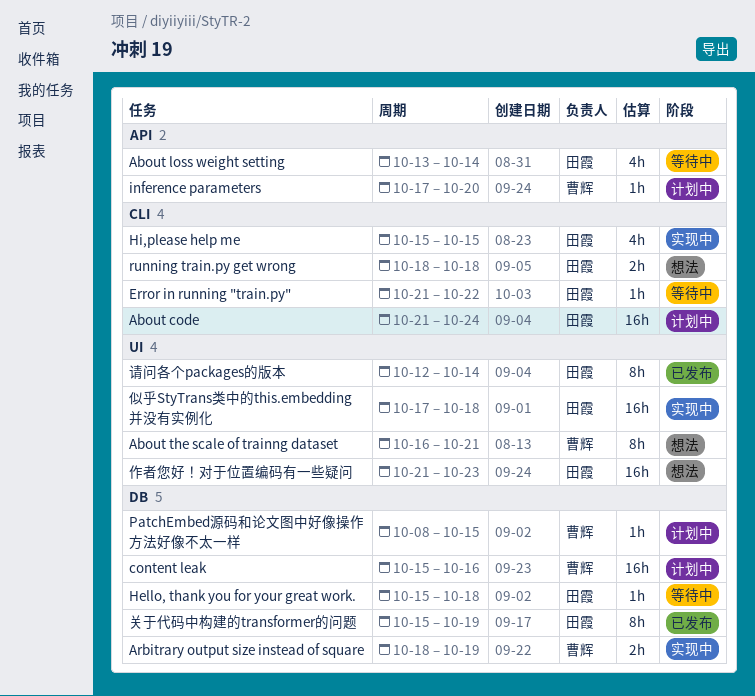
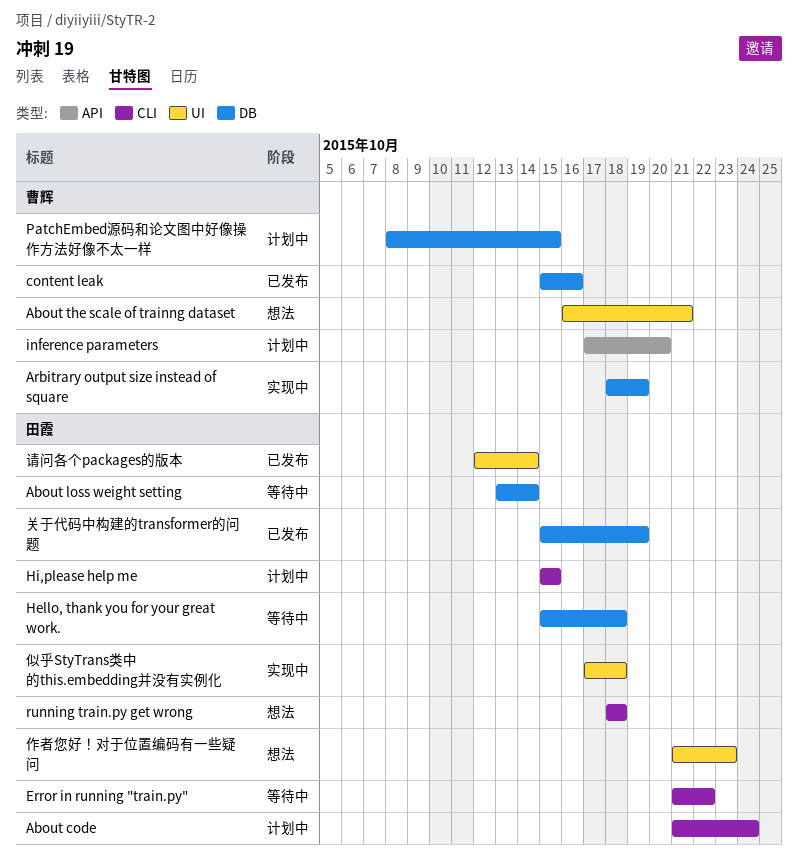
About loss weight setting, label: API -> DB
content leak, status: 计划中 -> 已发布
Hi,please help me, status: 实现中 -> 计划中

